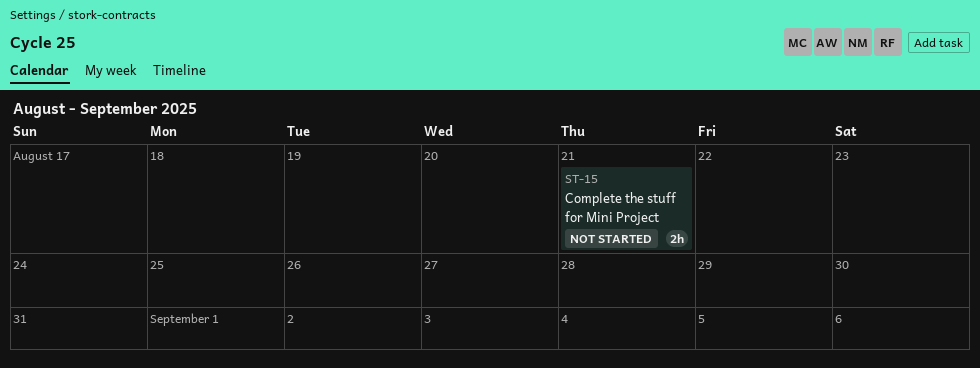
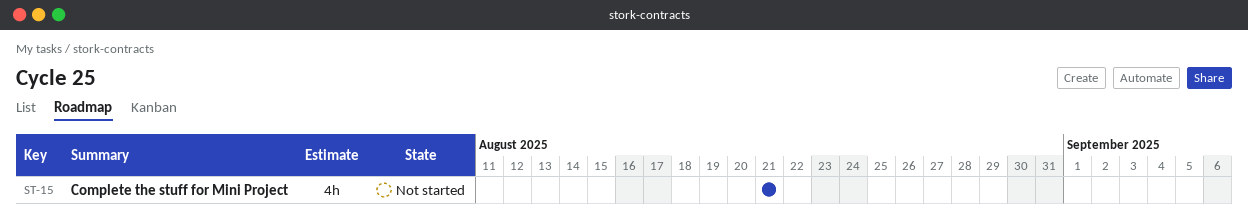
ST-15, estimate: 2h -> 4h

